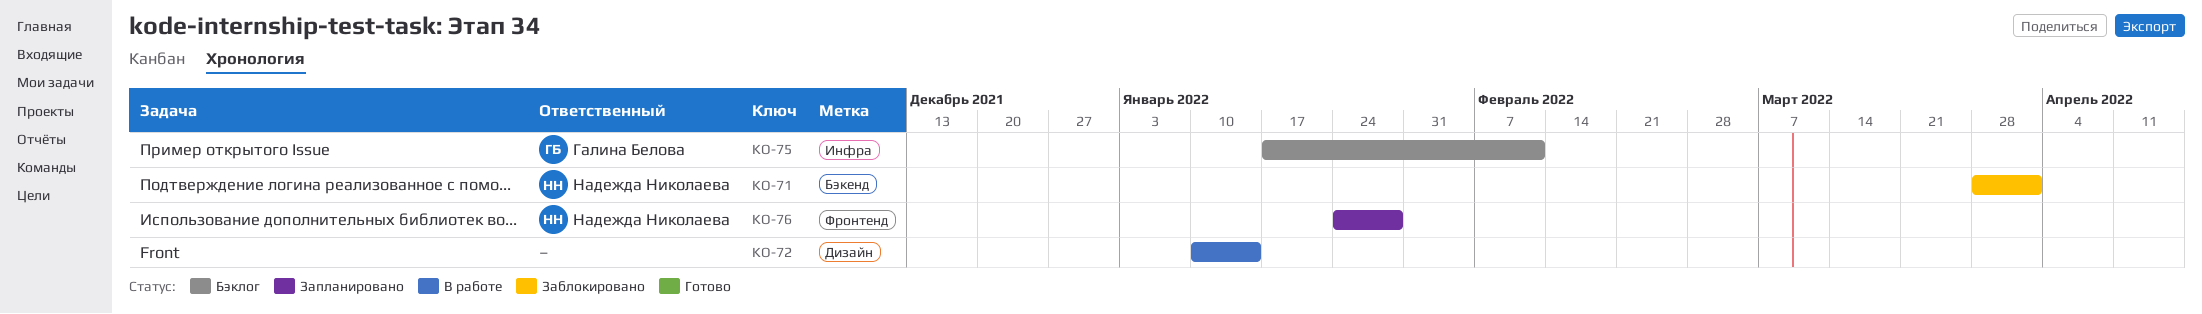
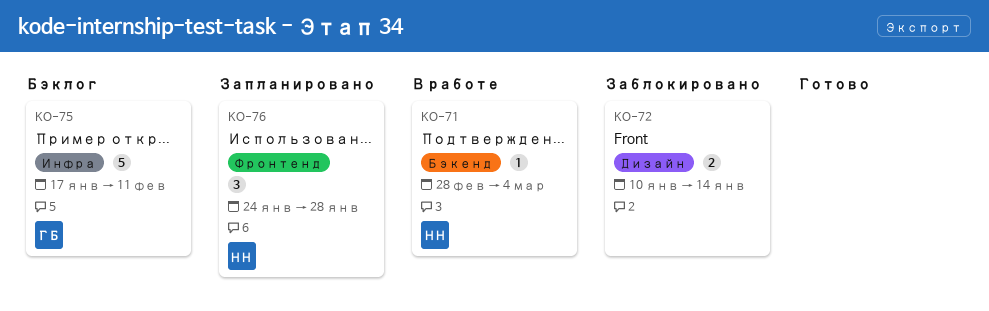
KO-71, status: Заблокировано -> В работе
KO-71, start: Mar 28 -> Feb 28
KO-71, due: Apr 1 -> Mar 4
KO-72, status: В работе -> Заблокировано

